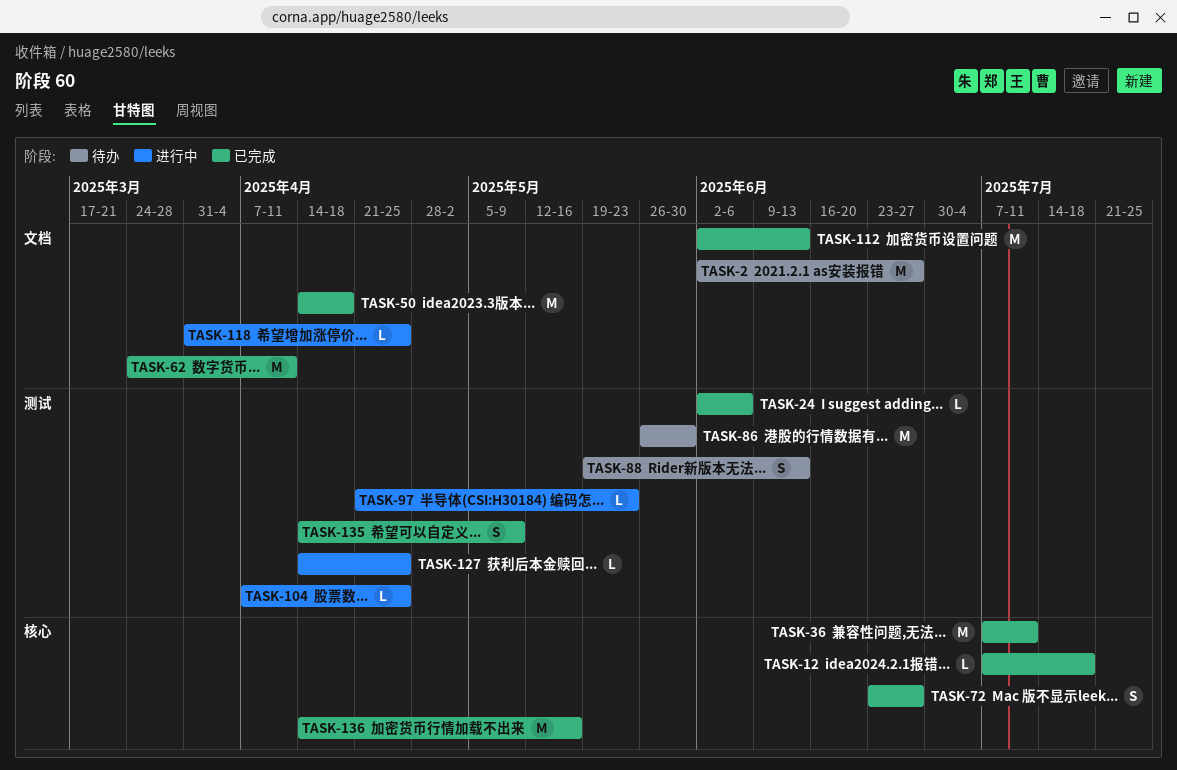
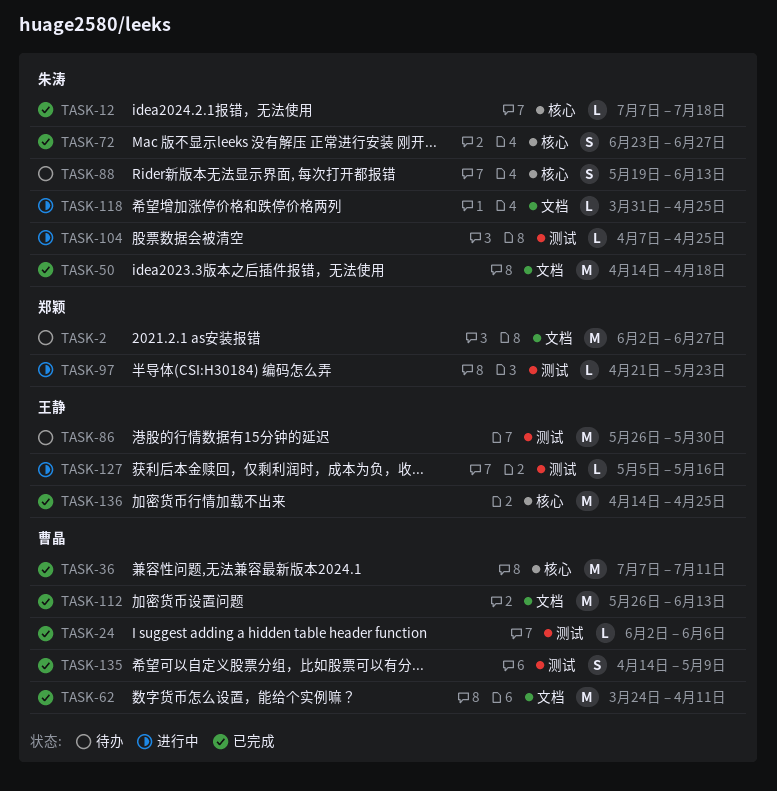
TASK-88, label: 测试 -> 核心
TASK-112, start: Jun 2 -> May 26
TASK-127, start: Apr 14 -> May 5
TASK-127, due: Apr 25 -> May 16
TASK-136, due: May 16 -> Apr 25

